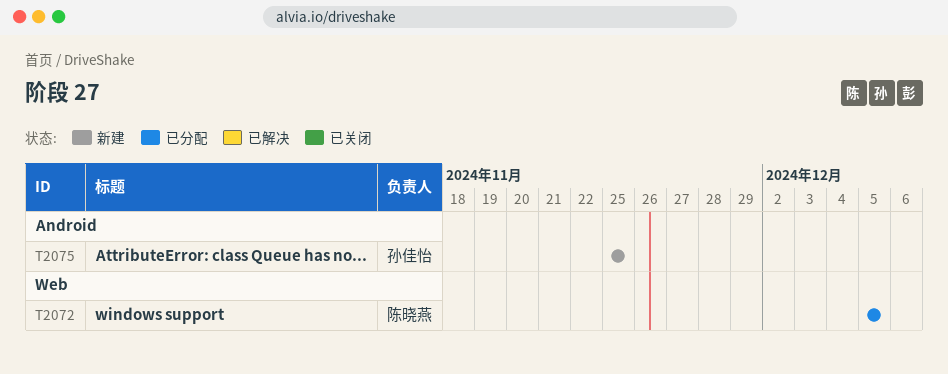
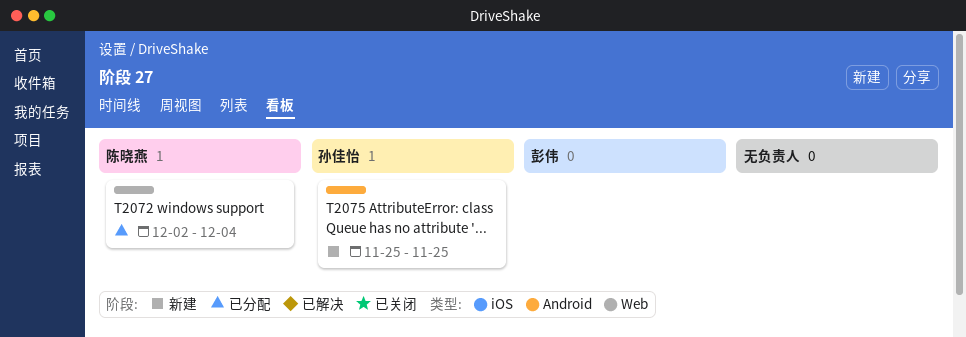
T2072, start: Dec 5 -> Dec 2
T2072, due: Dec 5 -> Dec 4

